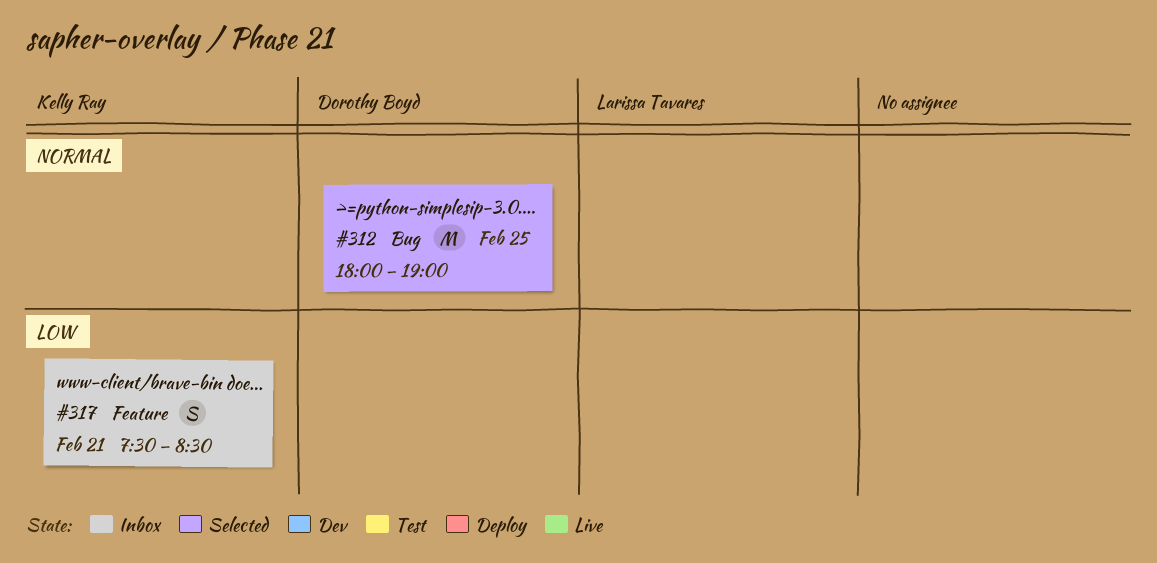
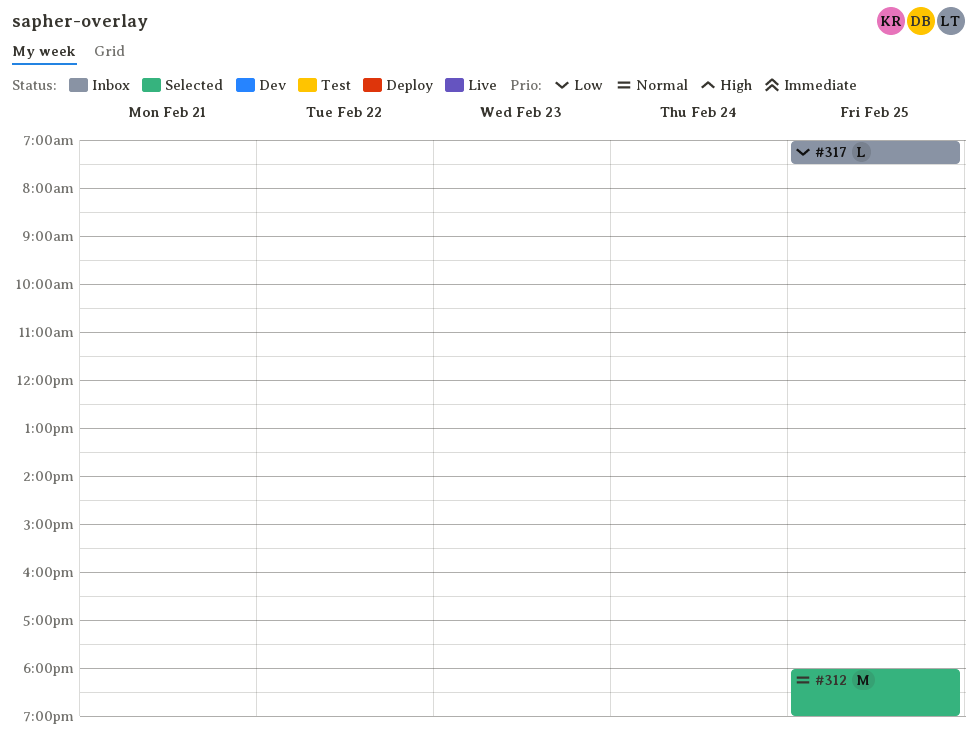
#317, estimate: S -> L
#317, day: Feb 21 -> Feb 25
#317, begins: 07:30 -> 07:00
#317, ends: 08:30 -> 07:30

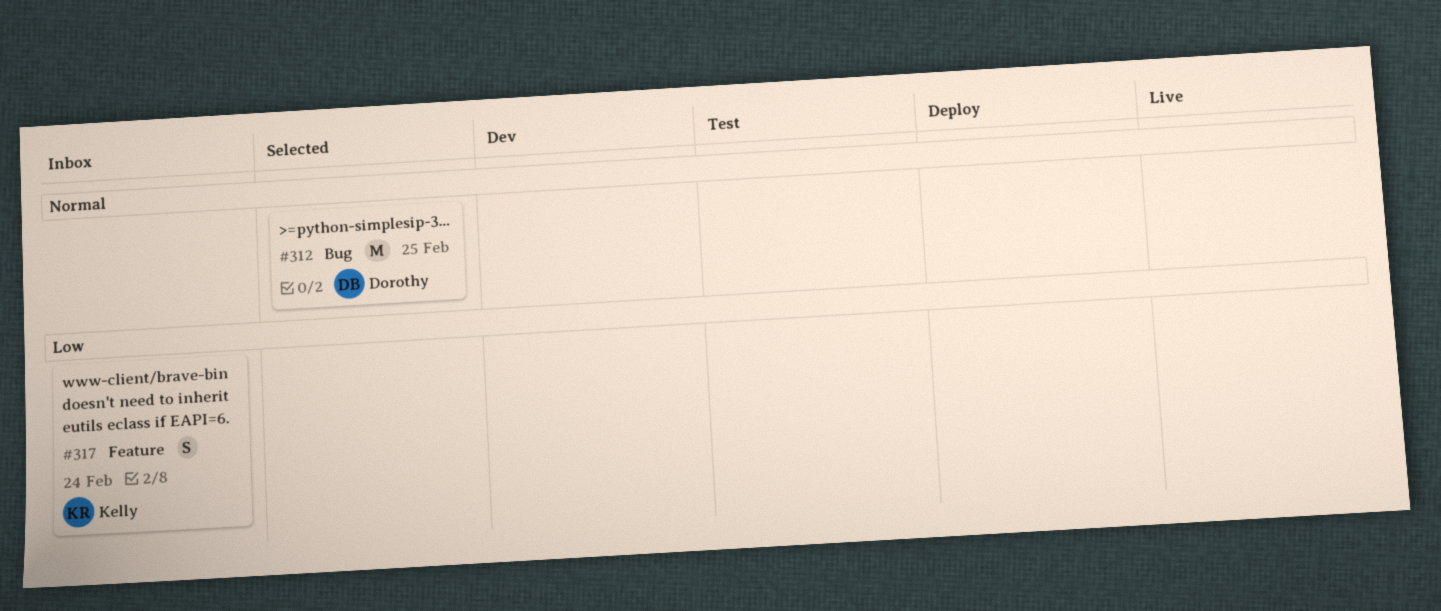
#317, estimate: L -> S
#317, day: Feb 25 -> Feb 24

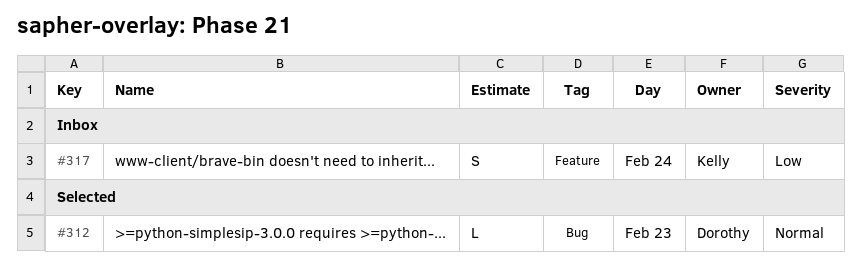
#312, estimate: M -> L
#312, day: Feb 25 -> Feb 23

